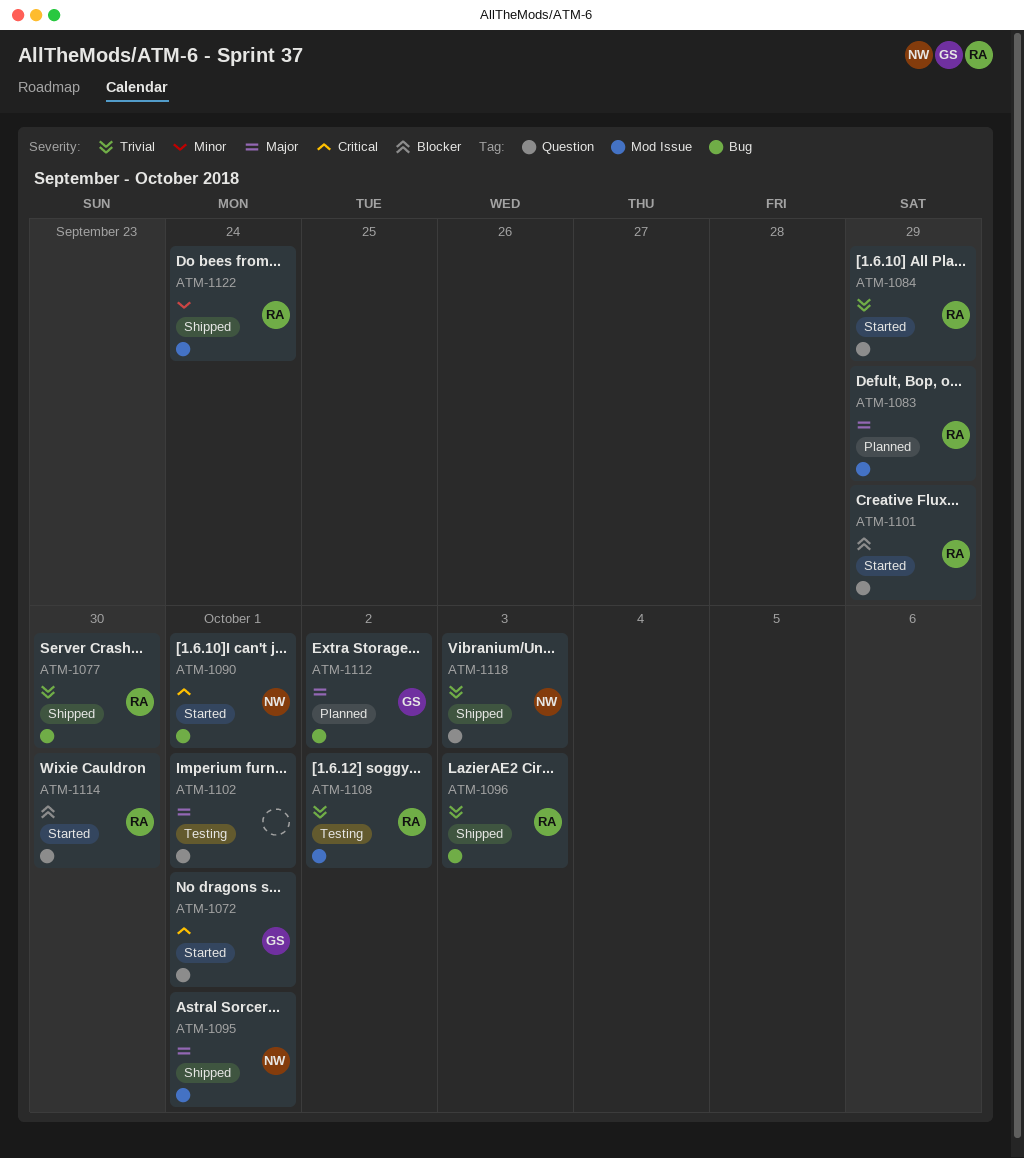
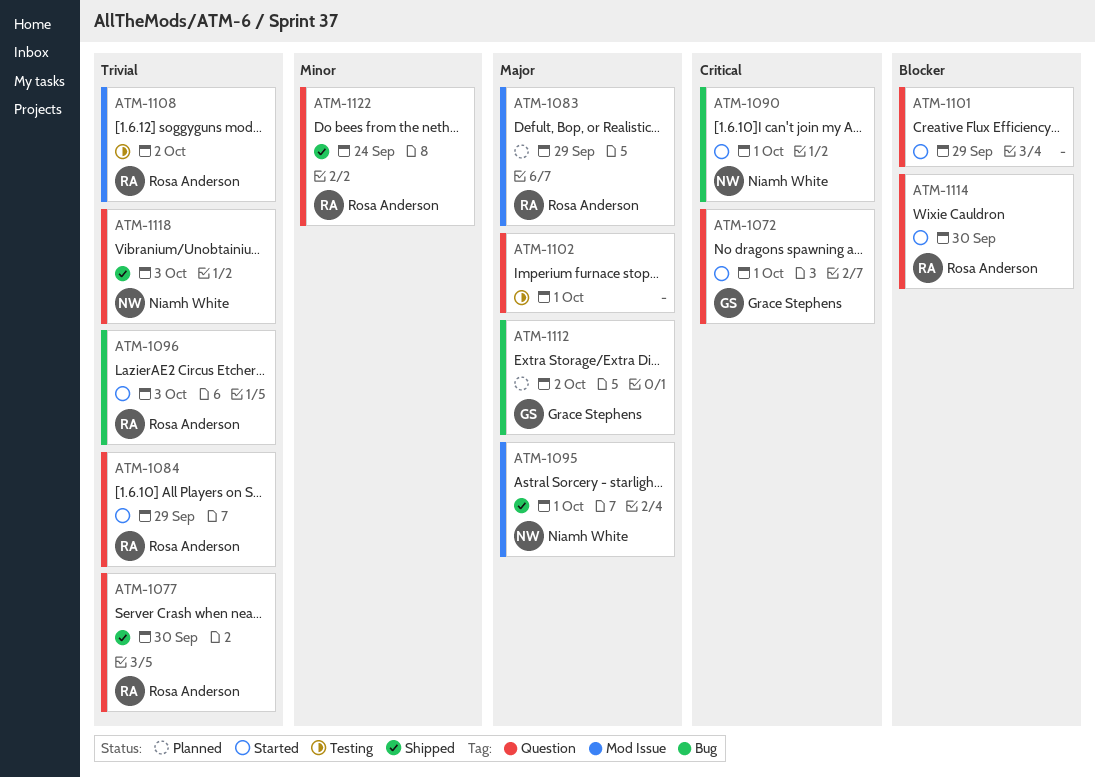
ATM-1077, label: Bug -> Question
ATM-1096, status: Shipped -> Started
ATM-1101, owner: Rosa Anderson -> none
ATM-1122, label: Mod Issue -> Question

